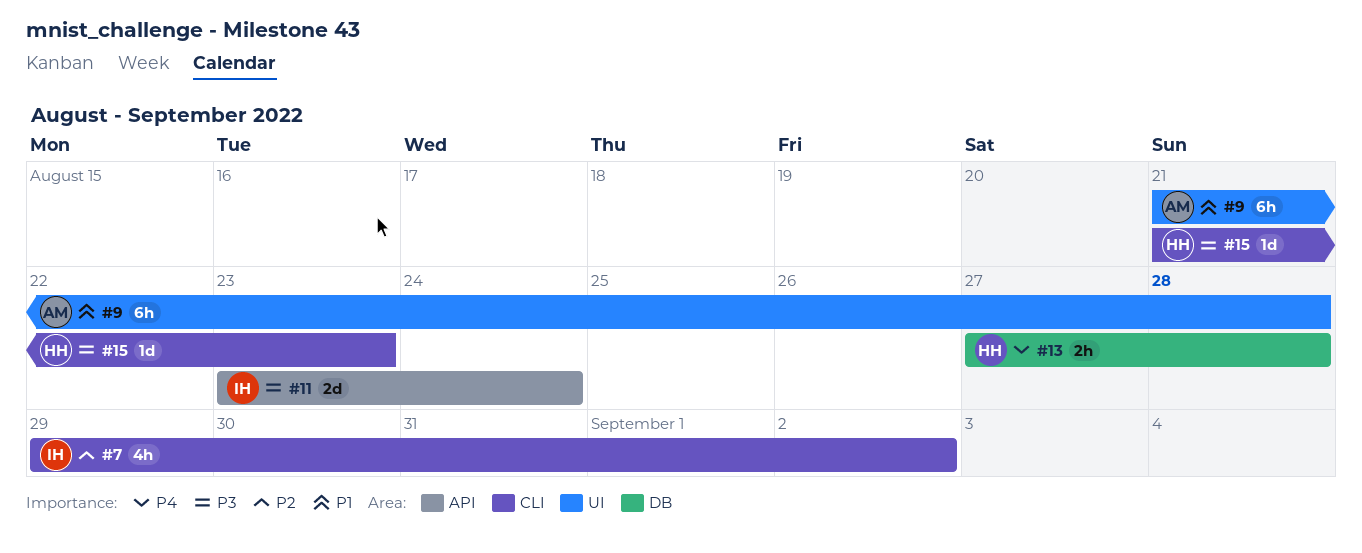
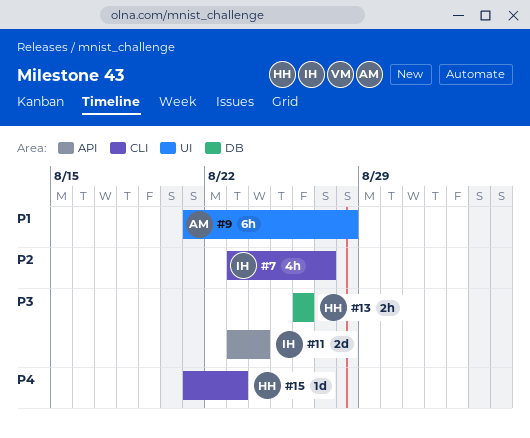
#7, start: Aug 29 -> Aug 23
#7, due: Sep 2 -> Aug 27
#13, priority: P4 -> P3
#13, start: Aug 27 -> Aug 26
#13, due: Aug 28 -> Aug 26
#15, priority: P3 -> P4

